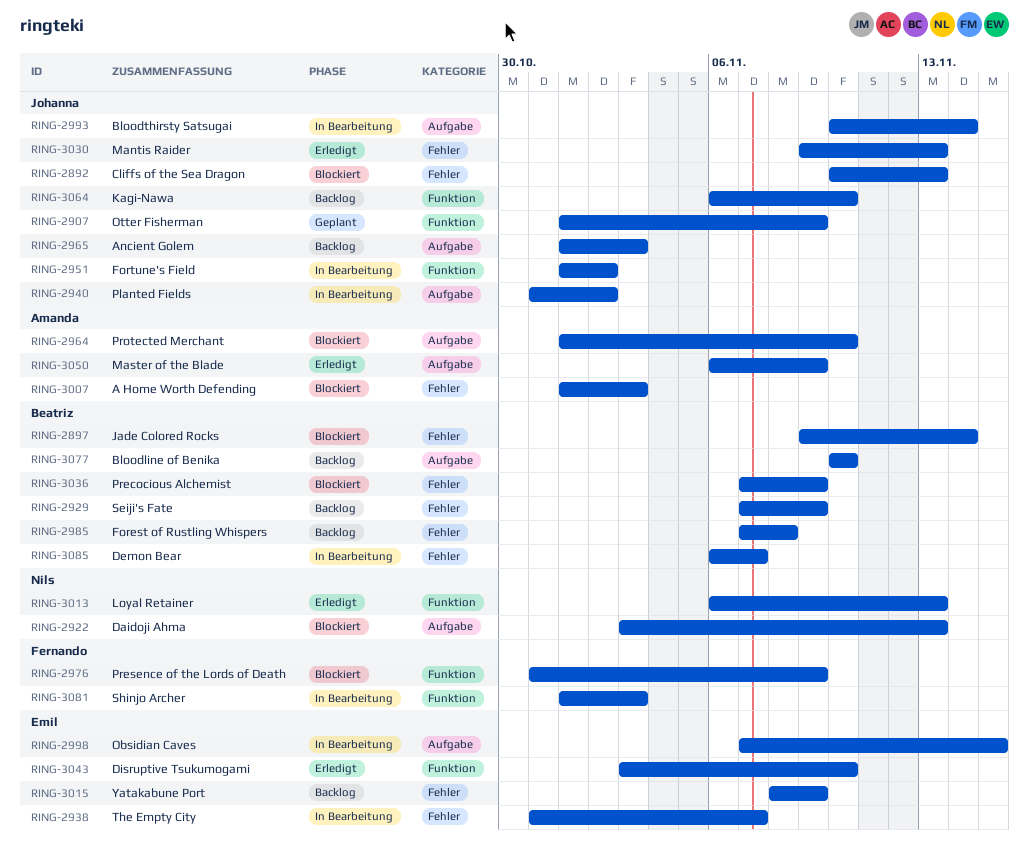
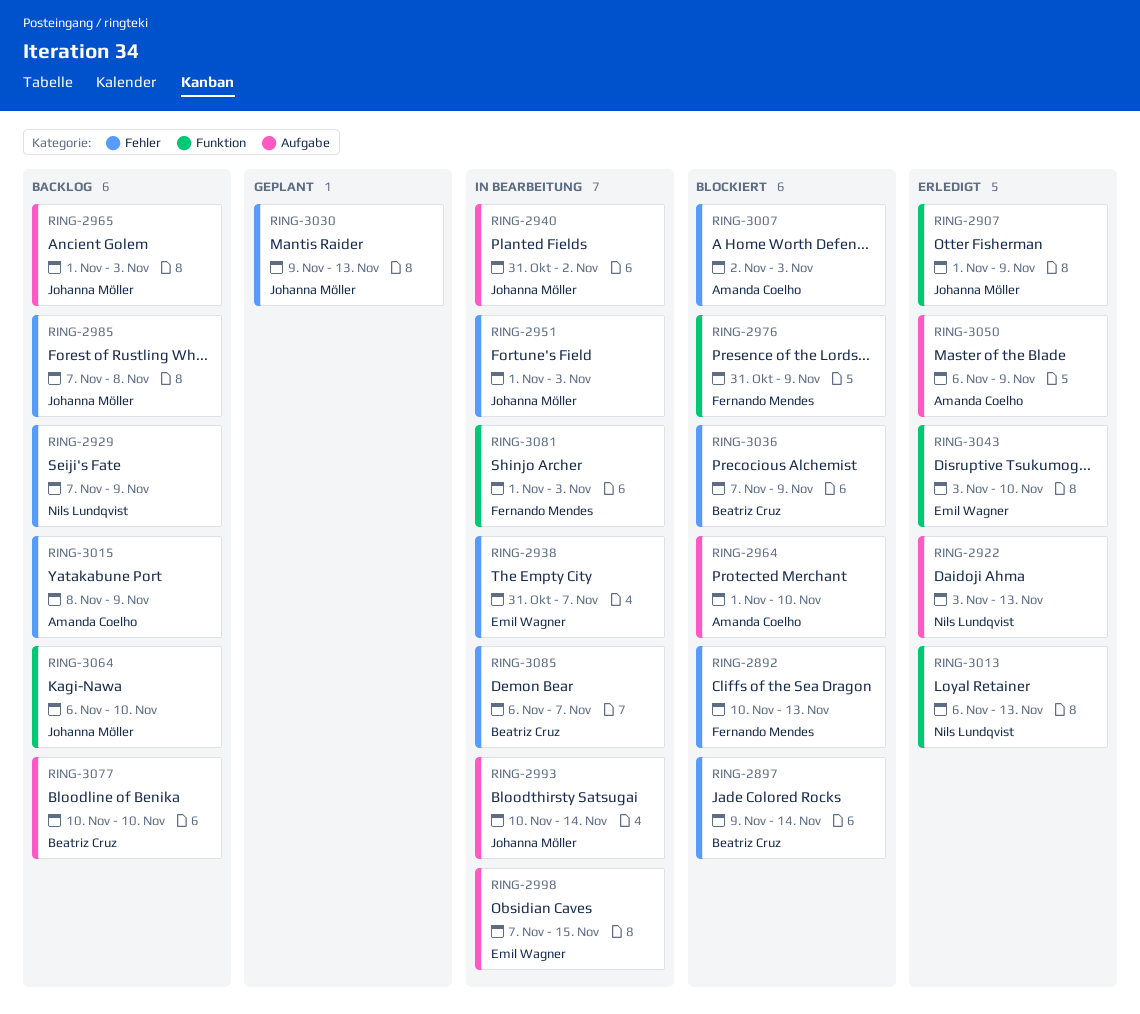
RING-2892, owner: Johanna Möller -> Fernando Mendes
RING-2907, status: Geplant -> Erledigt
RING-2922, status: Blockiert -> Erledigt
RING-2929, owner: Beatriz Cruz -> Nils Lundqvist
RING-2951, label: Funktion -> Fehler
RING-2951, due: Nov 2 -> Nov 3
RING-2985, owner: Beatriz Cruz -> Johanna Möller
RING-3007, start: Nov 1 -> Nov 2
RING-3015, owner: Emil Wagner -> Amanda Coelho
RING-3030, status: Erledigt -> Geplant

